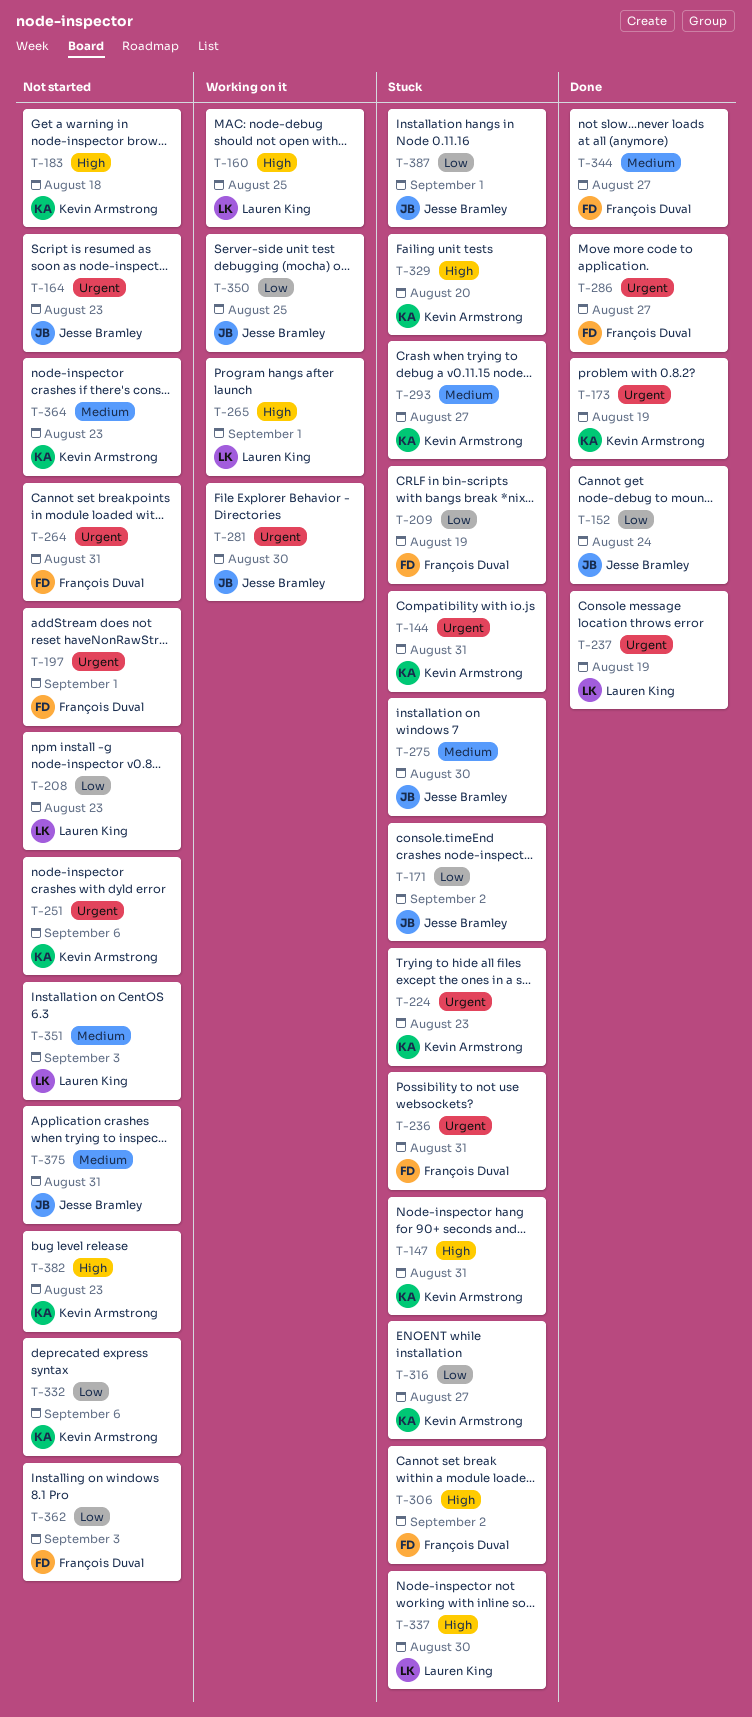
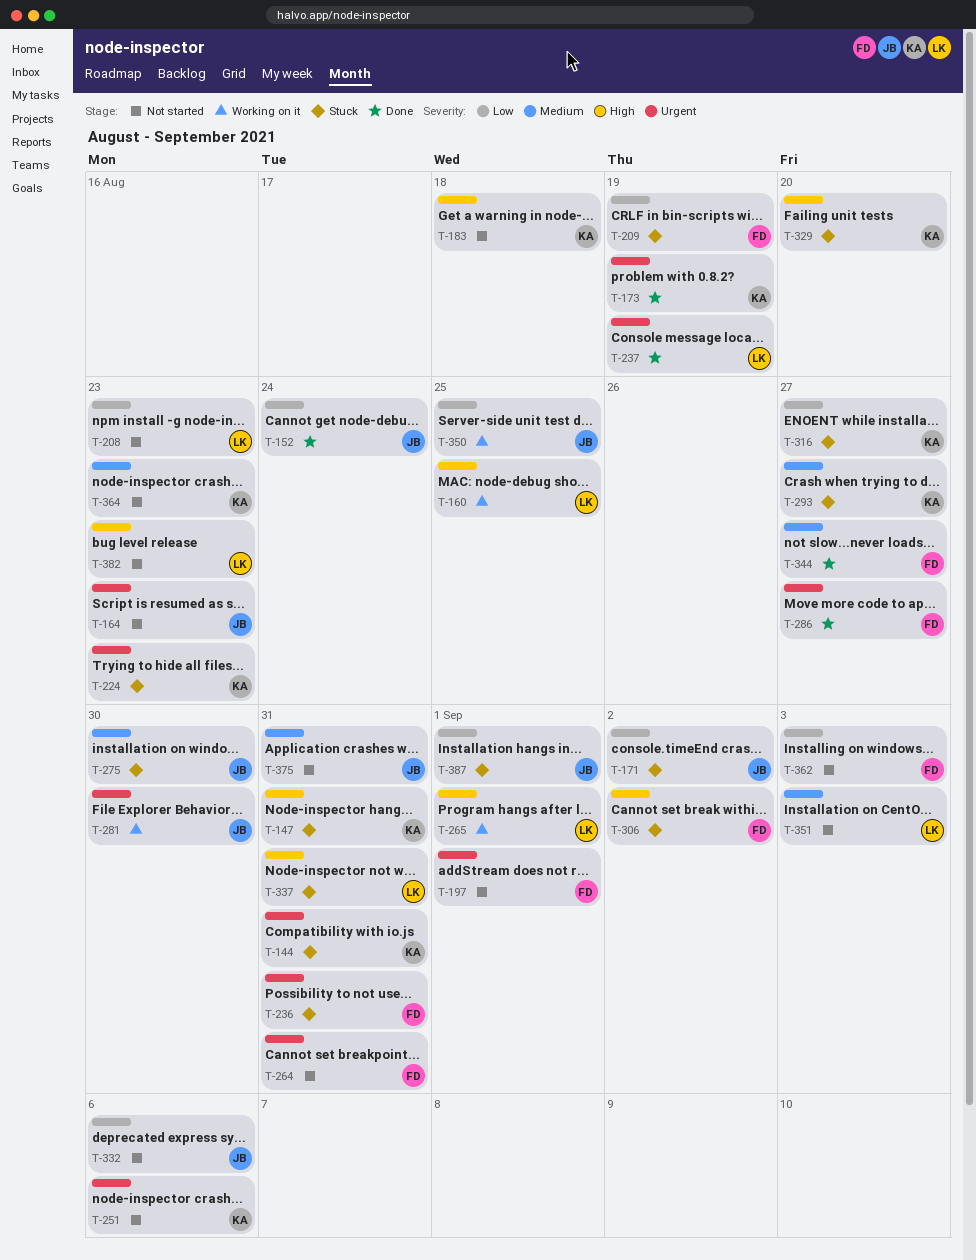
T-332, owner: Kevin Armstrong -> Jesse Bramley
T-337, due: Aug 30 -> Aug 31
T-382, owner: Kevin Armstrong -> Lauren King

